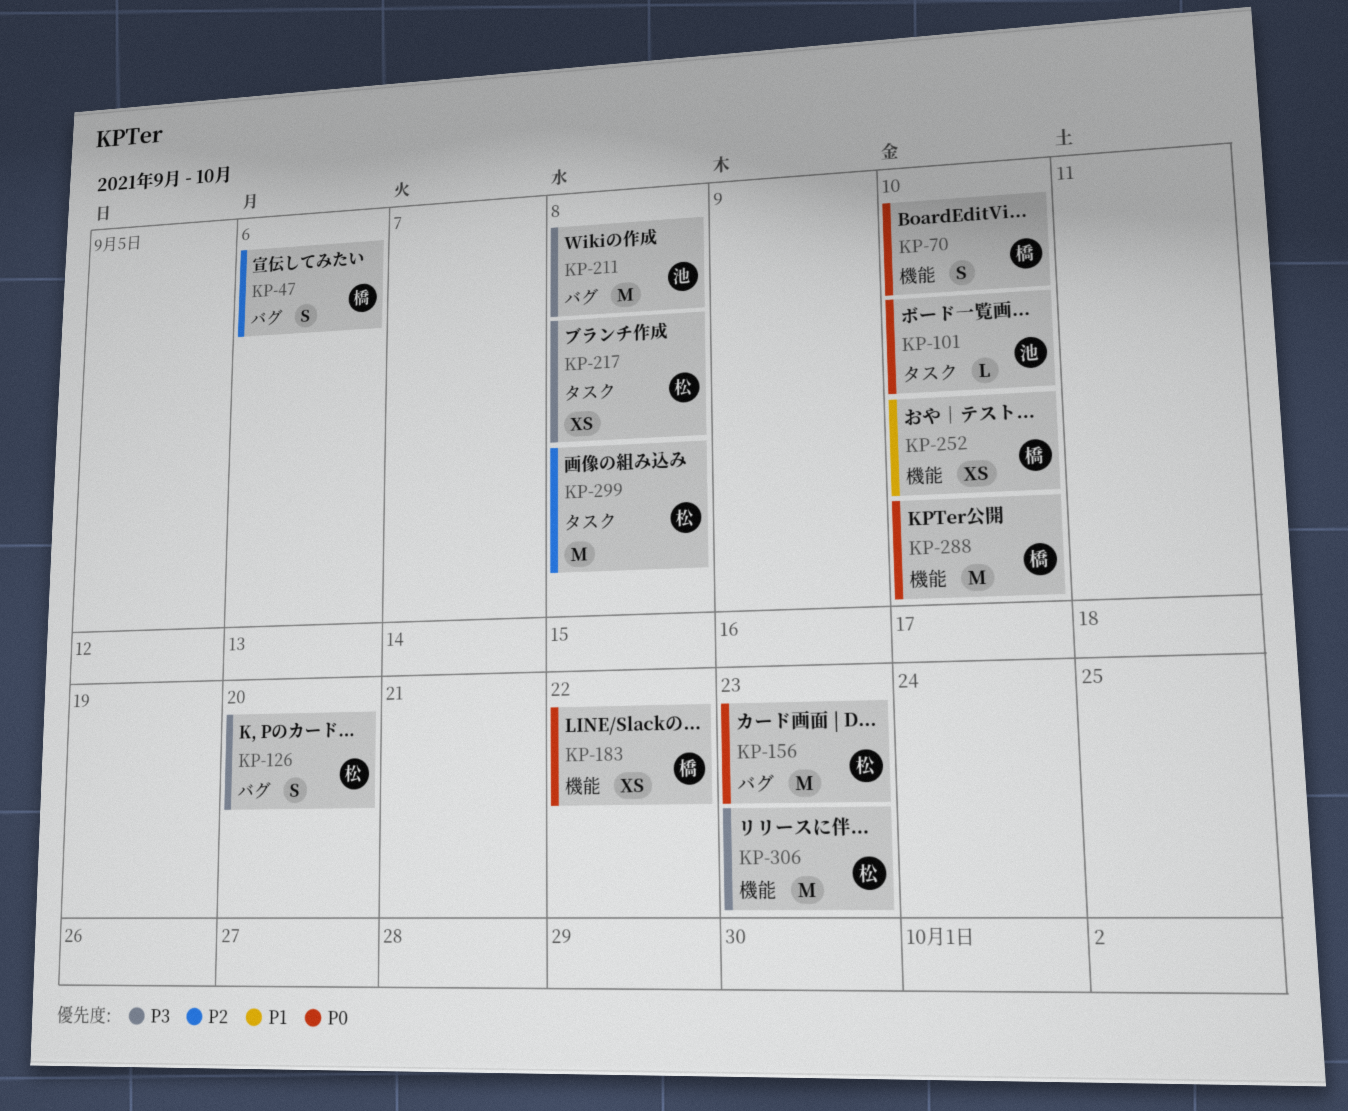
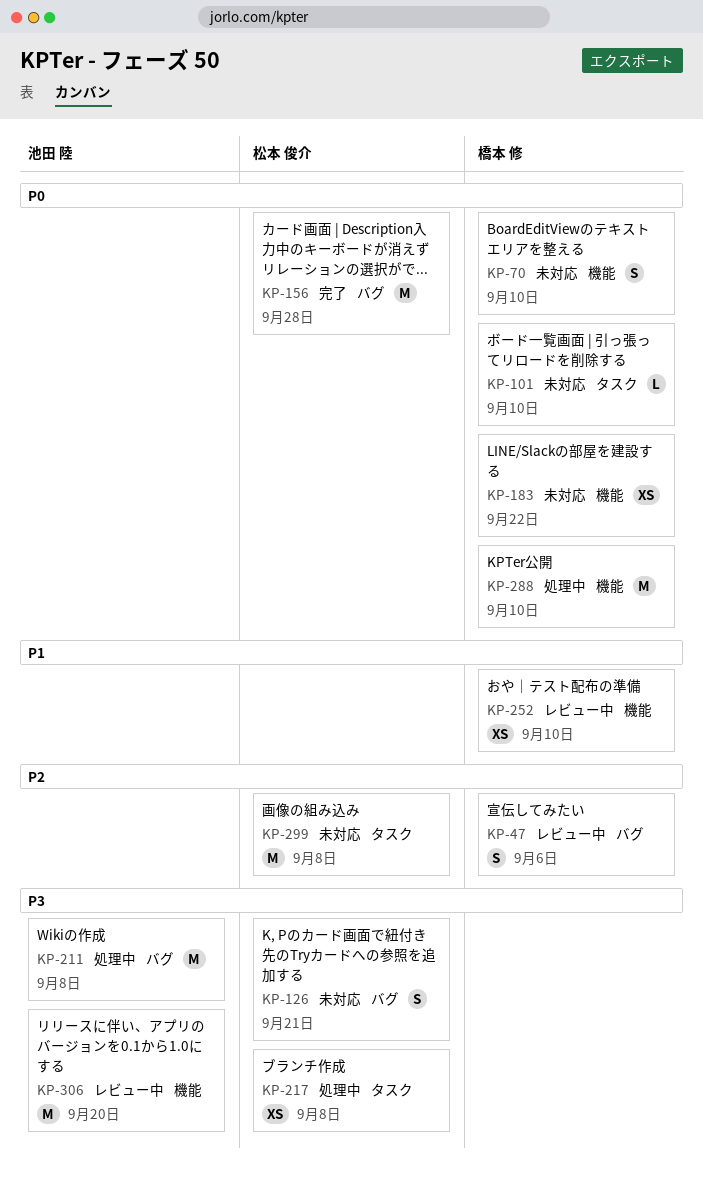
KP-101, owner: 池田 陸 -> 橋本 修
KP-126, due: Sep 20 -> Sep 21
KP-156, due: Sep 23 -> Sep 28
KP-306, owner: 松本 俊介 -> 池田 陸
KP-306, due: Sep 23 -> Sep 20

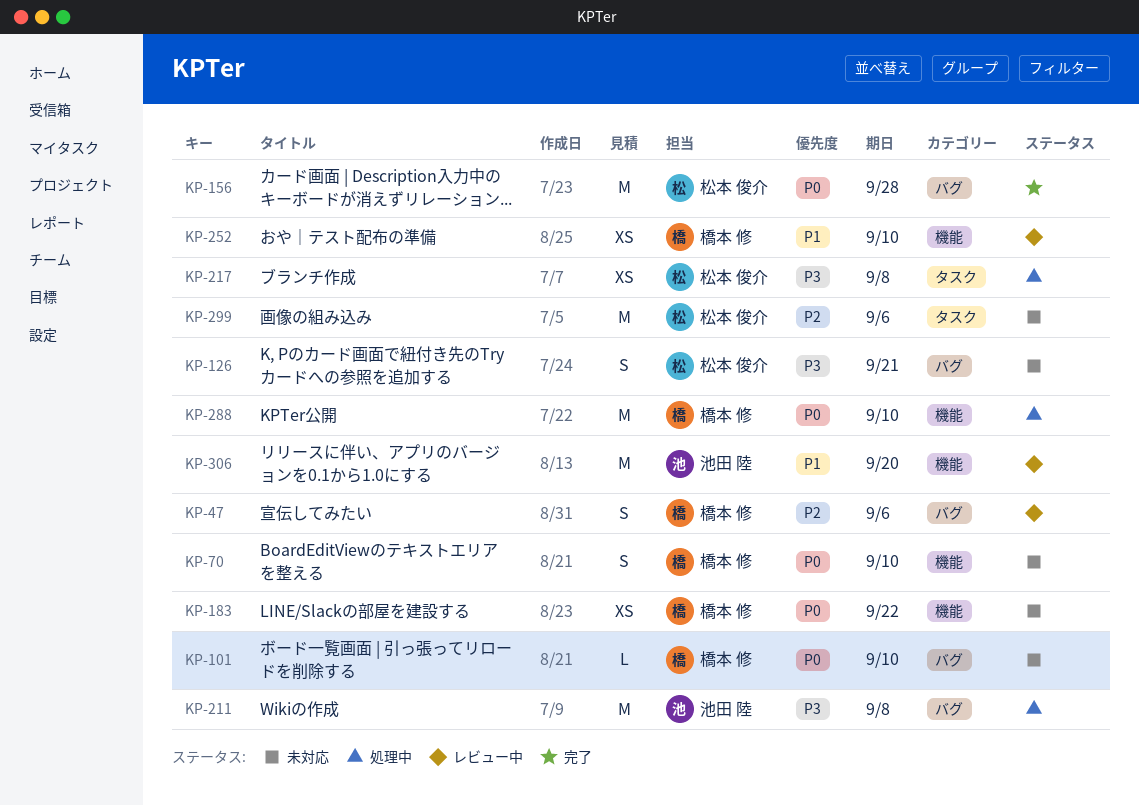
KP-101, label: タスク -> バグ
KP-299, due: Sep 8 -> Sep 6
KP-306, priority: P3 -> P1

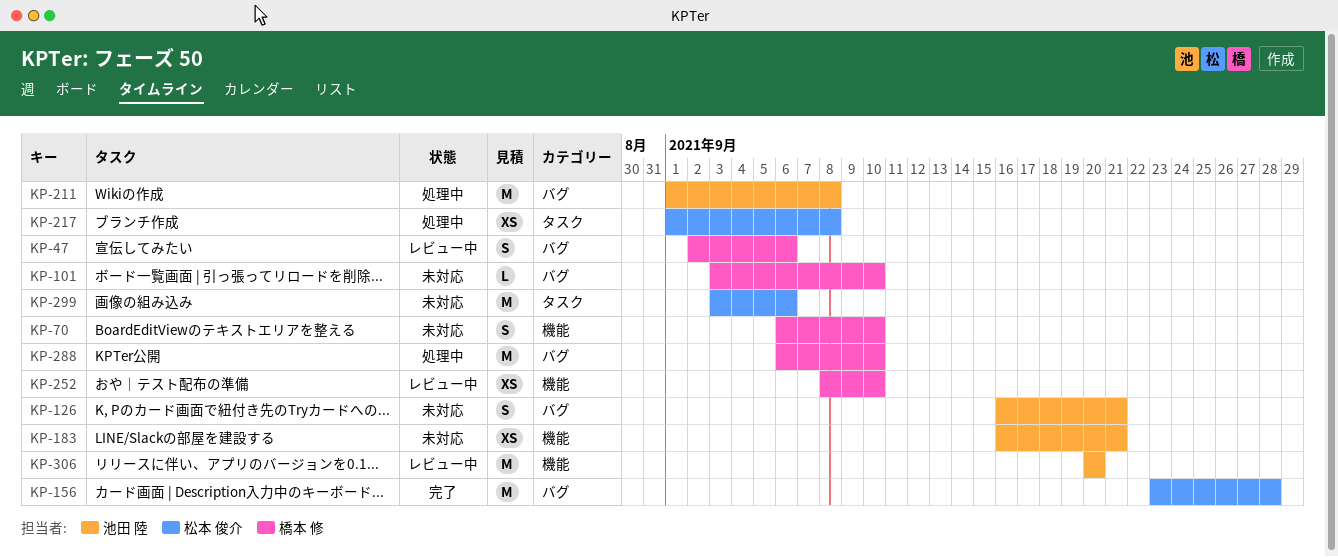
KP-126, owner: 松本 俊介 -> 池田 陸
KP-183, owner: 橋本 修 -> 池田 陸
KP-183, due: Sep 22 -> Sep 21
KP-288, label: 機能 -> バグ

